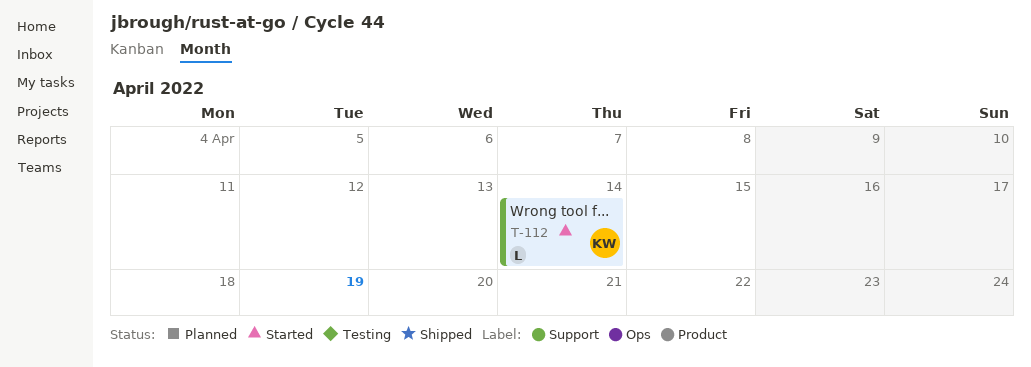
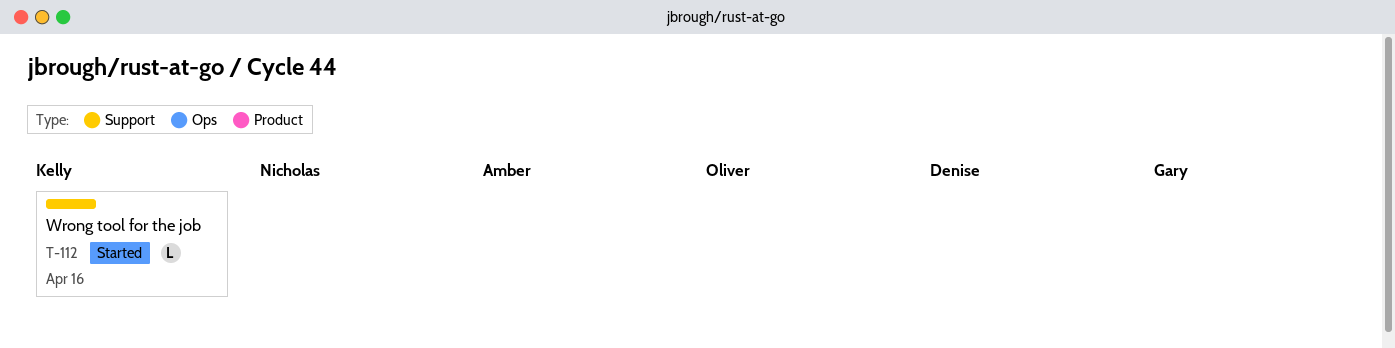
T-112, due: Apr 14 -> Apr 16

